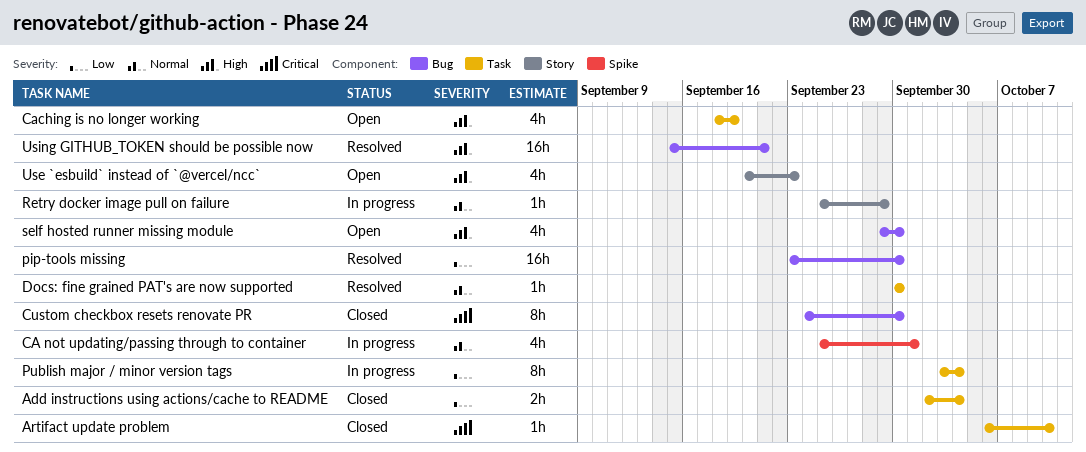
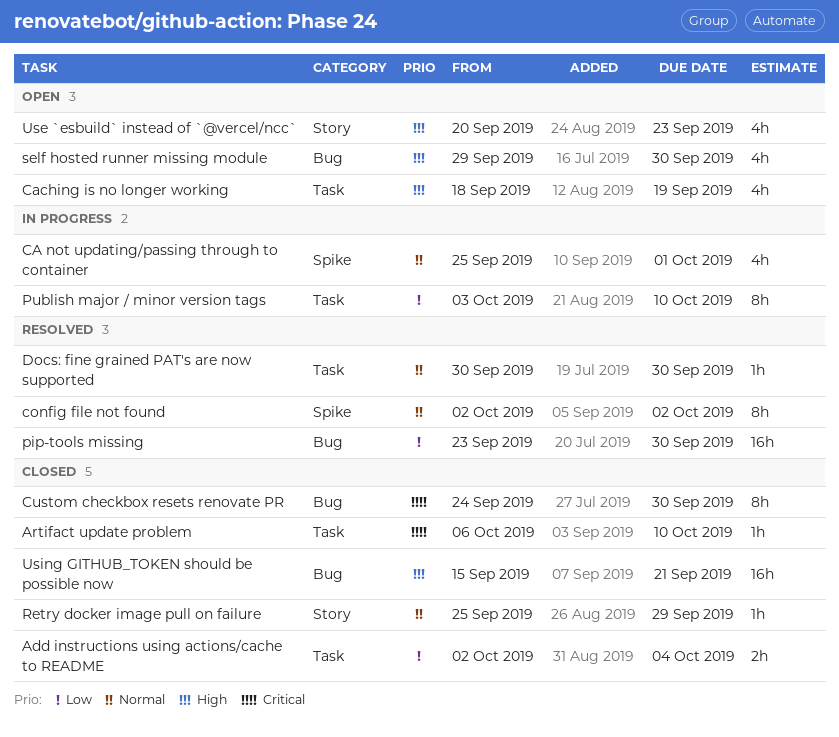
config file not found: none -> present
Publish major / minor version tags, due: Oct 4 -> Oct 10
Retry docker image pull on failure, status: In progress -> Closed
Using GITHUB_TOKEN should be possible now, status: Resolved -> Closed

